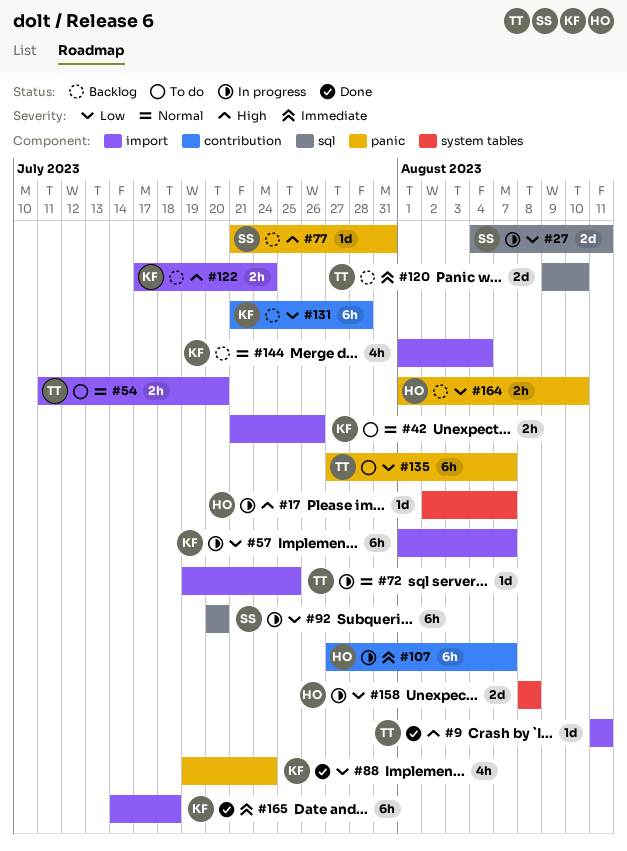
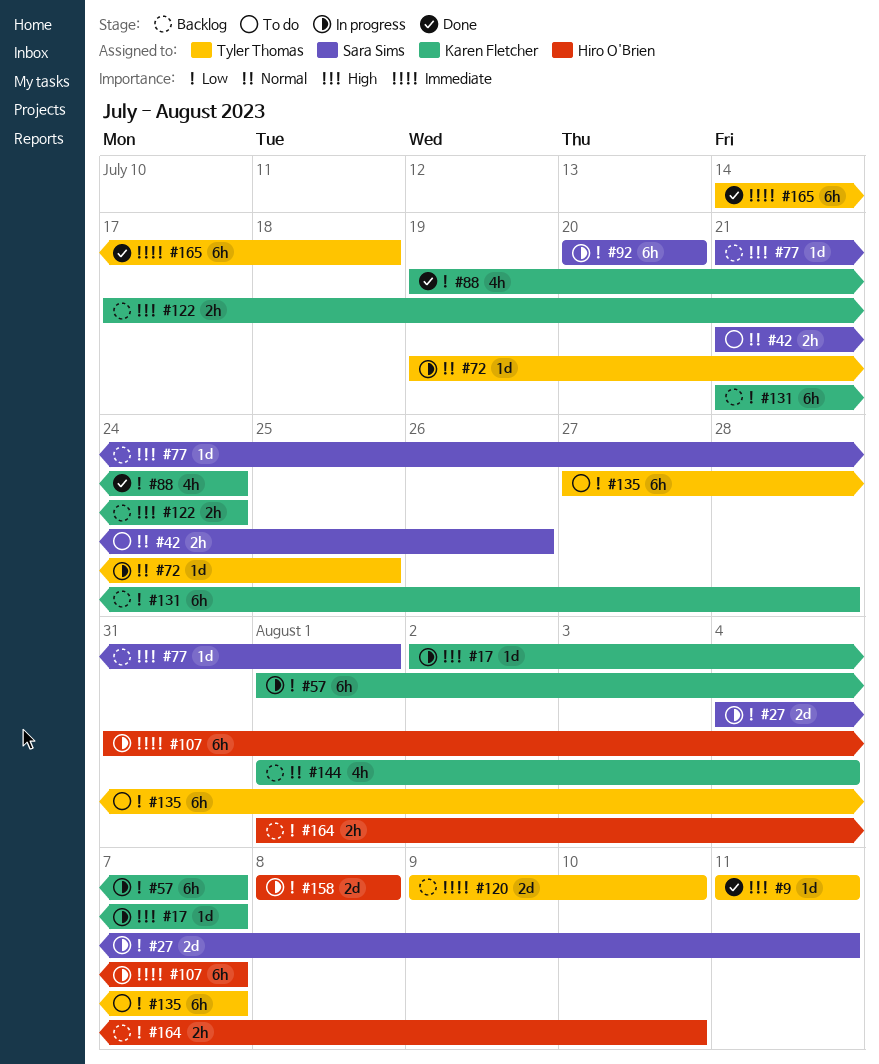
#17, owner: Hiro O'Brien -> Karen Fletcher
#42, owner: Karen Fletcher -> Sara Sims
#54: present -> none
#77, due: Jul 31 -> Aug 1
#107, start: Jul 27 -> Jul 31
#165, owner: Karen Fletcher -> Tyler Thomas

